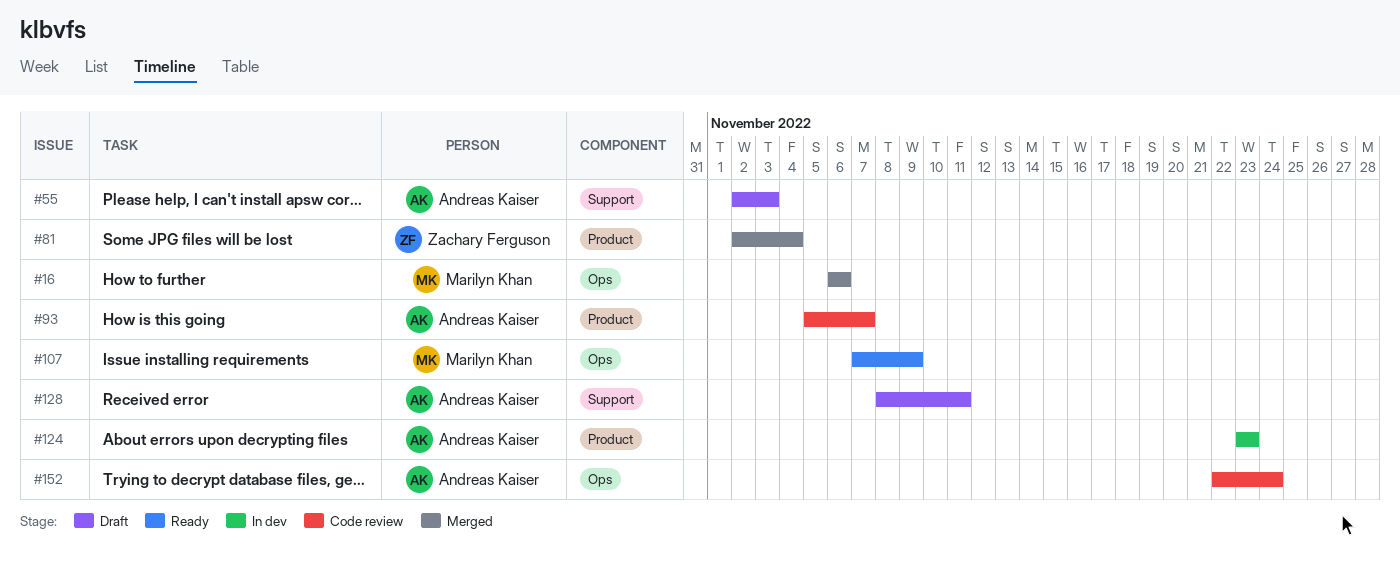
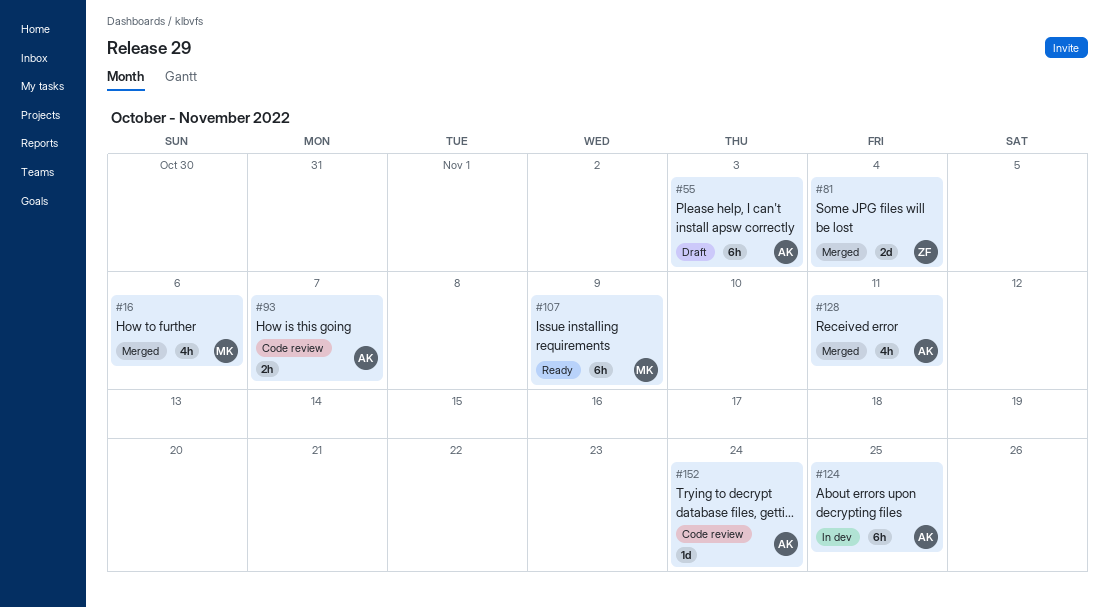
#124, due: Nov 23 -> Nov 25
#128, status: Draft -> Merged

